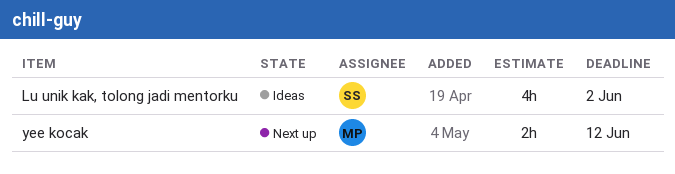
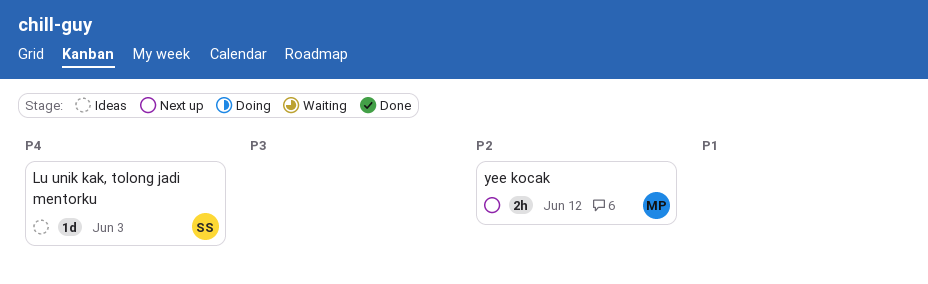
Lu unik kak, tolong jadi mentorku, estimate: 4h -> 1d
Lu unik kak, tolong jadi mentorku, due: Jun 2 -> Jun 3

